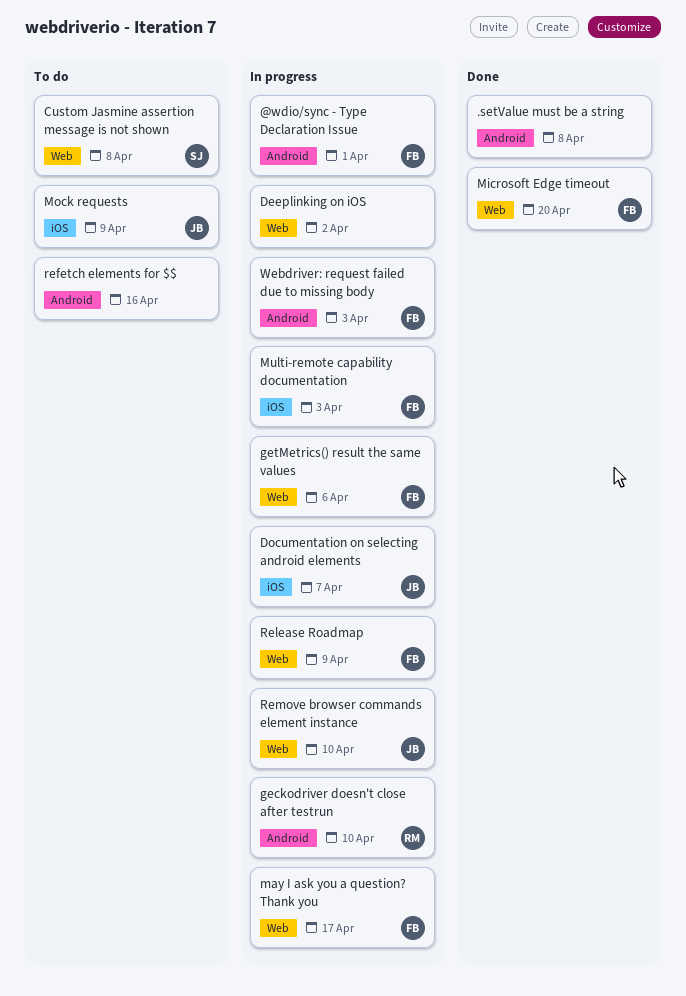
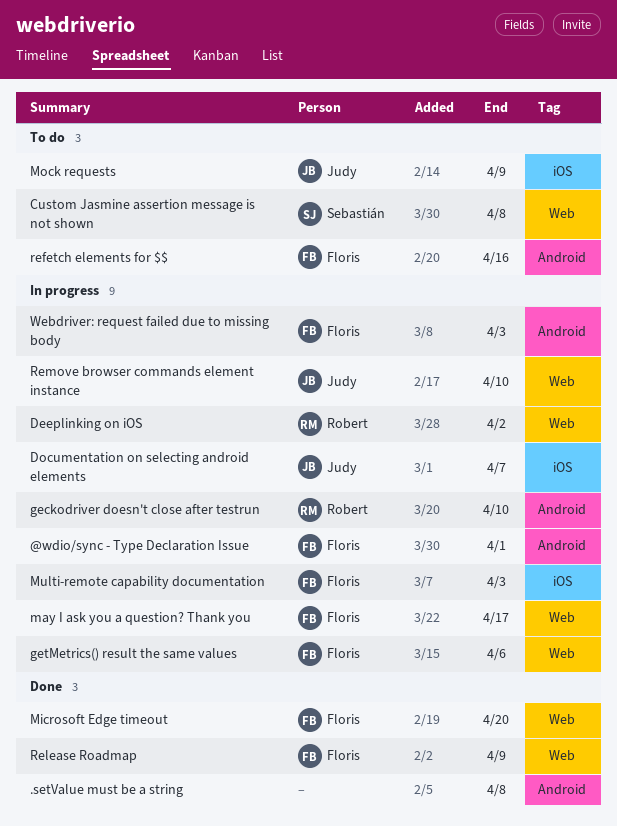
Deeplinking on iOS, owner: none -> Robert
refetch elements for $$, owner: none -> Floris
Release Roadmap, status: In progress -> Done

